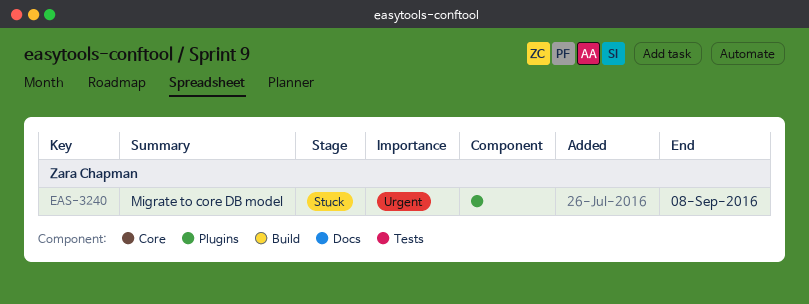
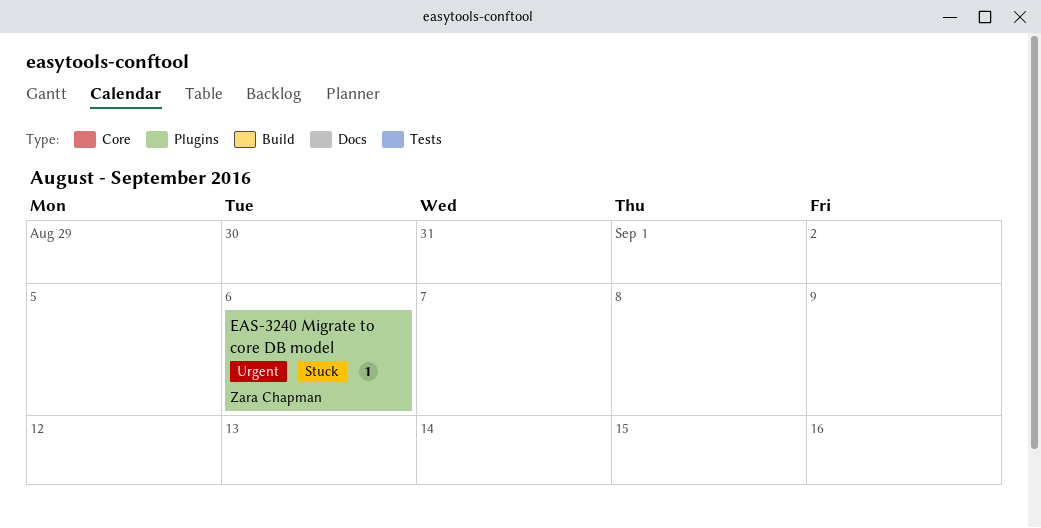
EAS-3240, due: Sep 8 -> Sep 6

